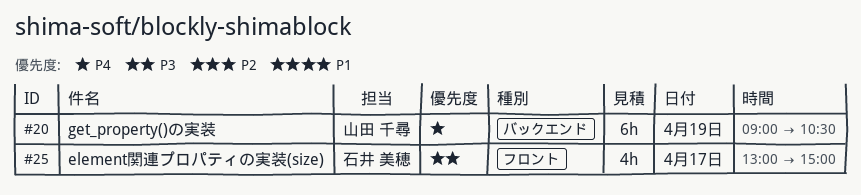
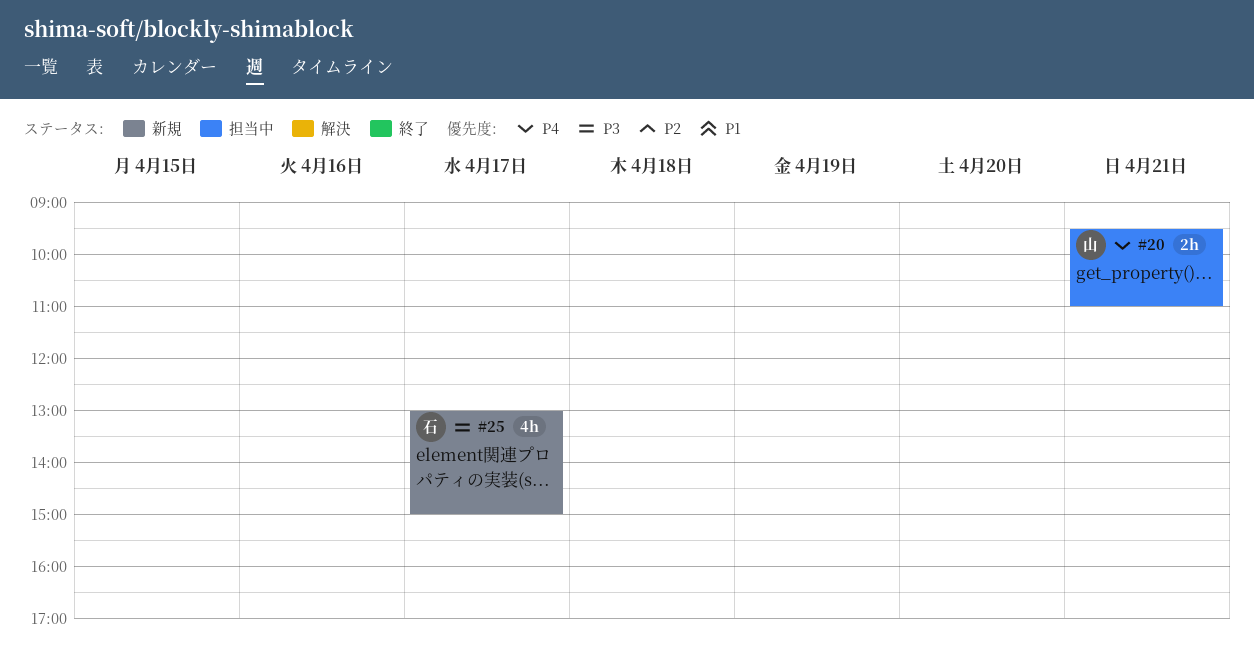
#20, estimate: 6h -> 2h
#20, day: Apr 19 -> Apr 21
#20, begins: 09:00 -> 09:30
#20, ends: 10:30 -> 11:00

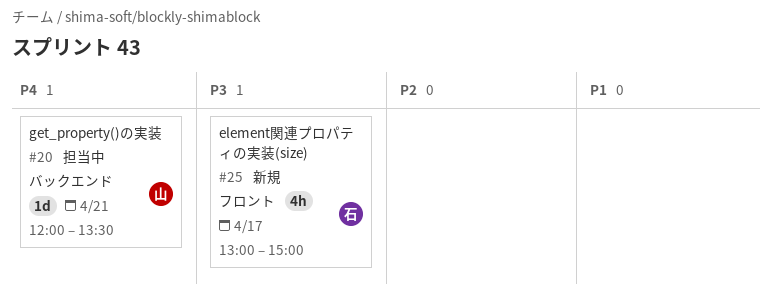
#20, estimate: 2h -> 1d
#20, begins: 09:30 -> 12:00
#20, ends: 11:00 -> 13:30

